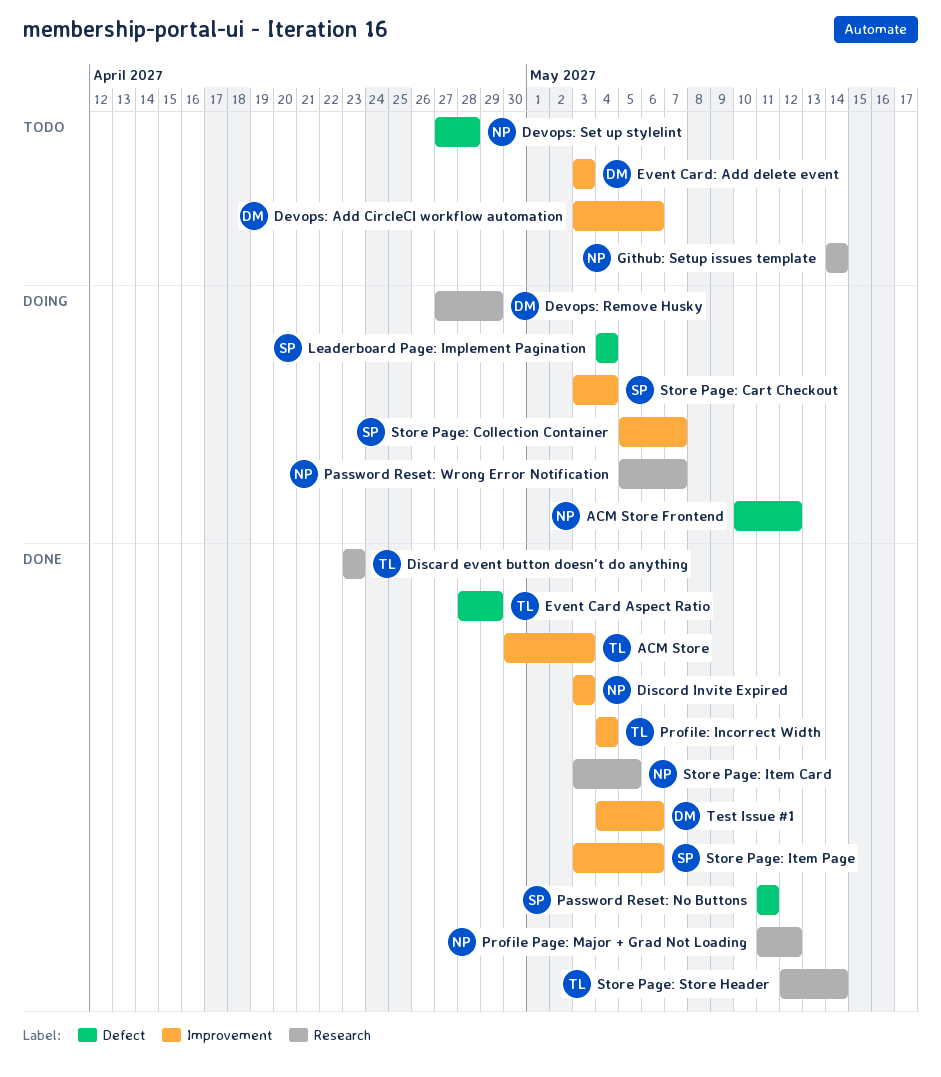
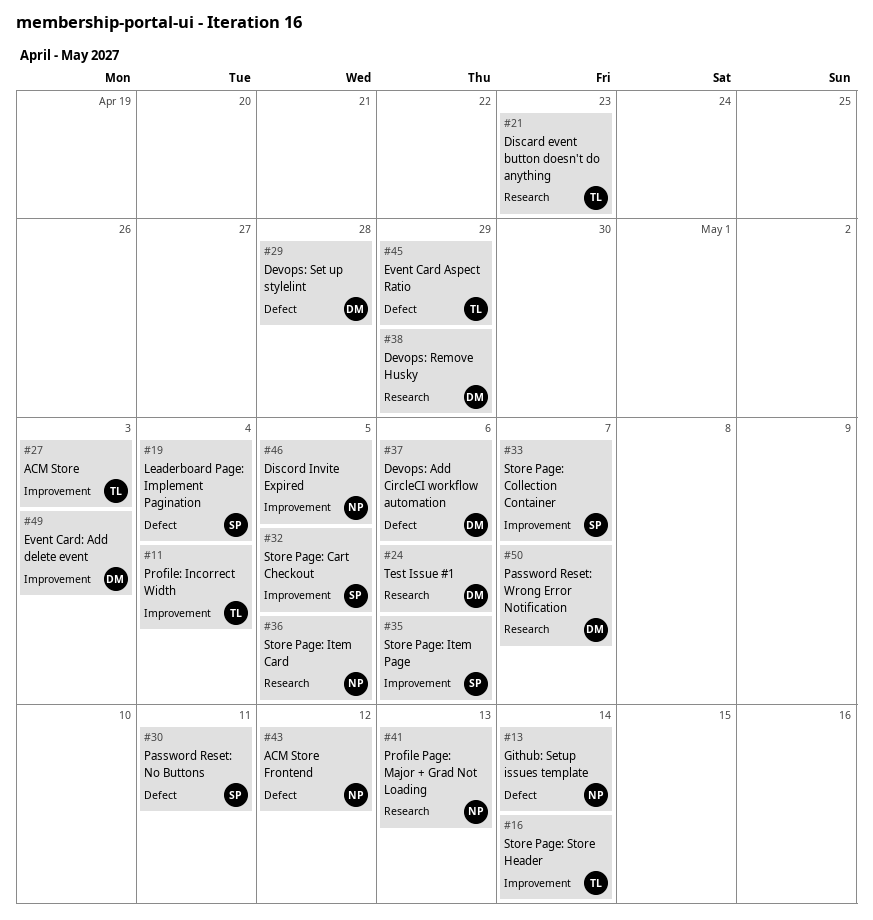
Devops: Add CircleCI workflow automation, label: Improvement -> Defect
Devops: Set up stylelint, owner: NP -> DM
Discord Invite Expired, due: May 3 -> May 5
Github: Setup issues template, label: Research -> Defect
Password Reset: Wrong Error Notification, owner: NP -> DM
Profile Page: Major + Grad Not Loading, due: May 12 -> May 13
Store Page: Cart Checkout, due: May 4 -> May 5
Store Page: Store Header, label: Research -> Improvement
Test Issue #1, label: Improvement -> Research

